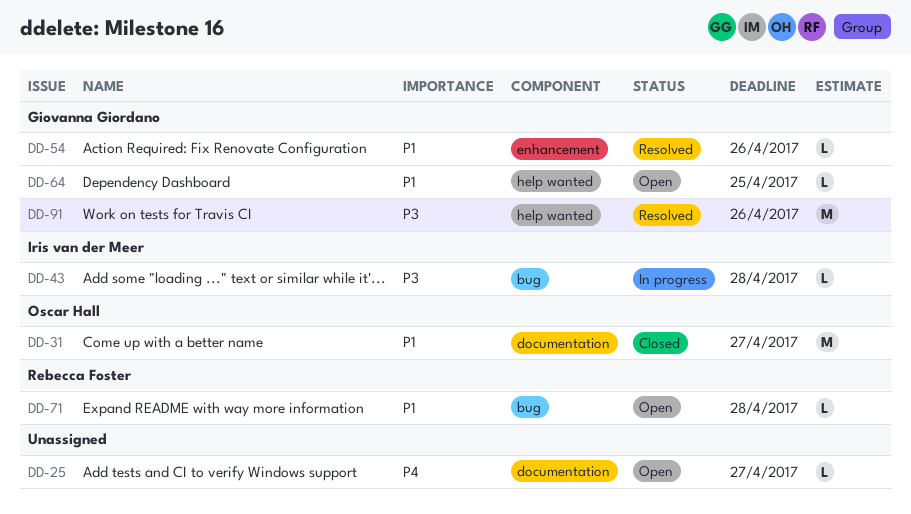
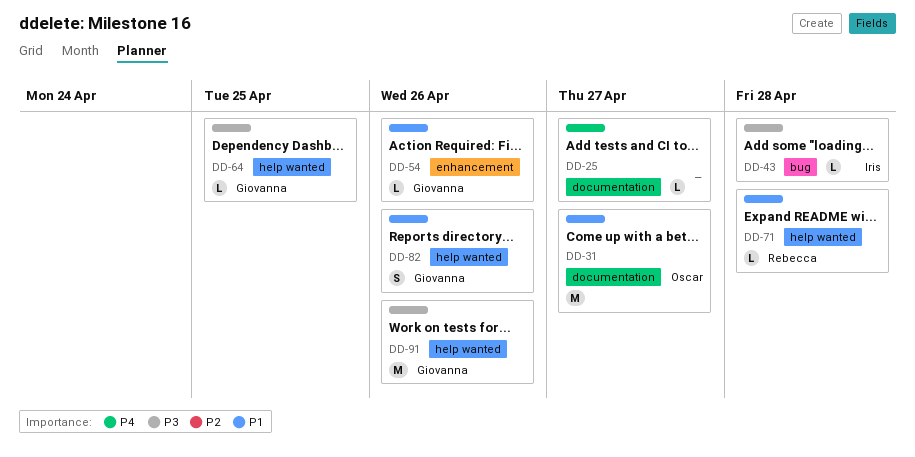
DD-64, priority: P1 -> P3
DD-71, label: bug -> help wanted
DD-82: none -> present

